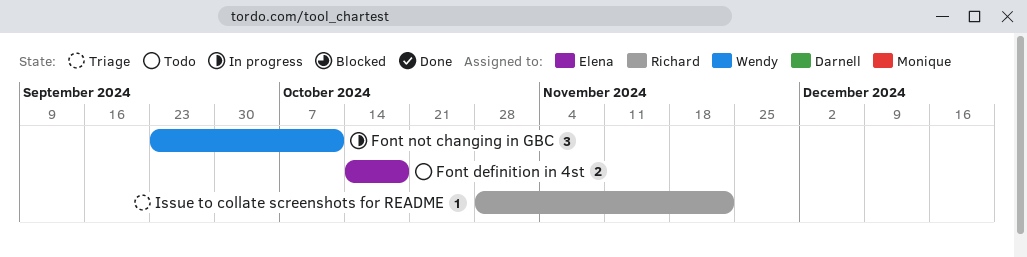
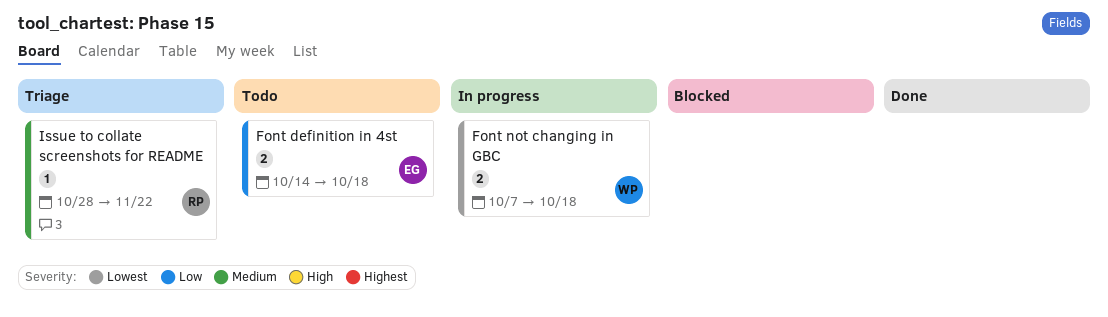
Font not changing in GBC, estimate: 3 -> 2
Font not changing in GBC, start: Sep 23 -> Oct 7
Font not changing in GBC, due: Oct 11 -> Oct 18

